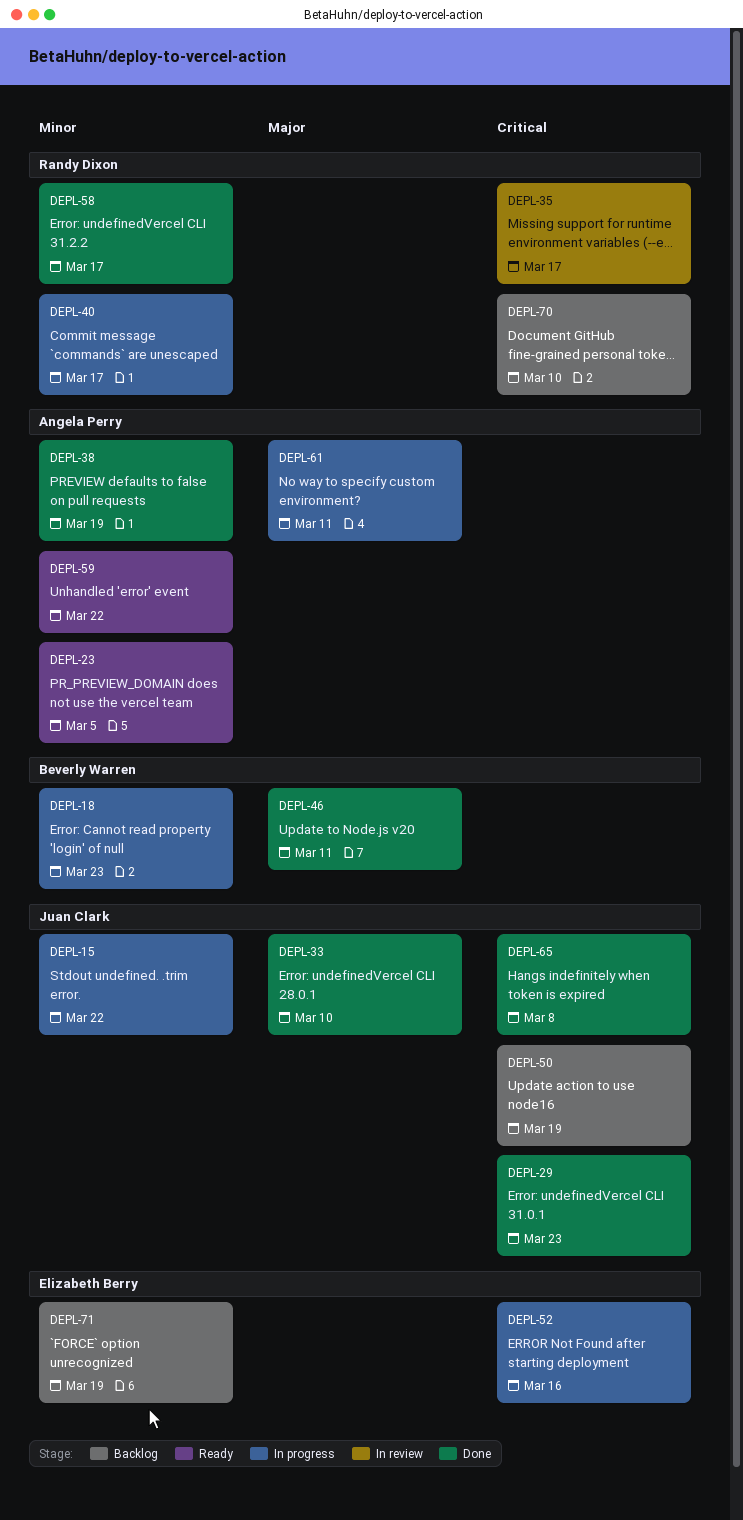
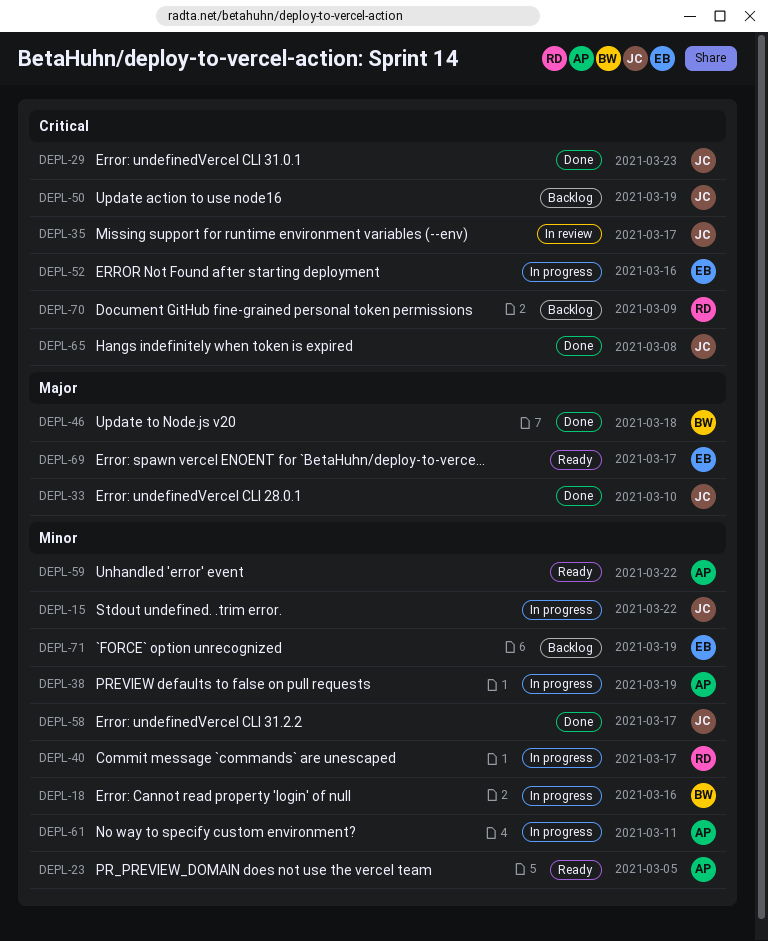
DEPL-18, due: Mar 23 -> Mar 16
DEPL-35, owner: Randy Dixon -> Juan Clark
DEPL-38, status: Done -> In progress
DEPL-46, due: Mar 11 -> Mar 18
DEPL-58, owner: Randy Dixon -> Juan Clark
DEPL-61, priority: Major -> Minor
DEPL-69: none -> present
DEPL-70, due: Mar 10 -> Mar 9

